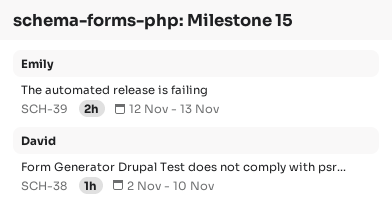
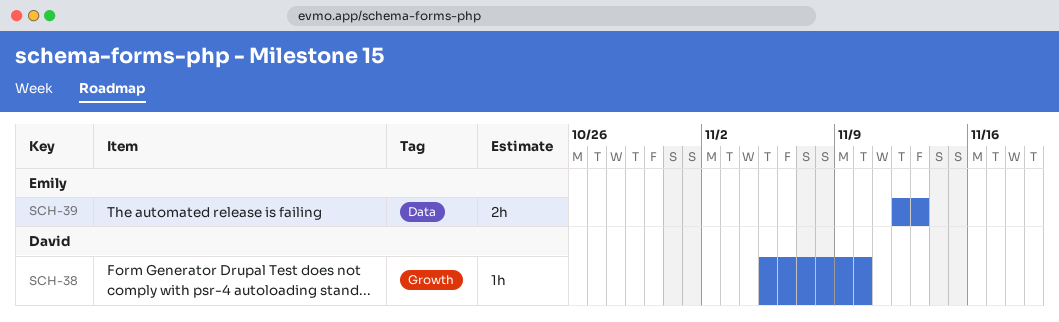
SCH-38, start: Nov 2 -> Nov 5

